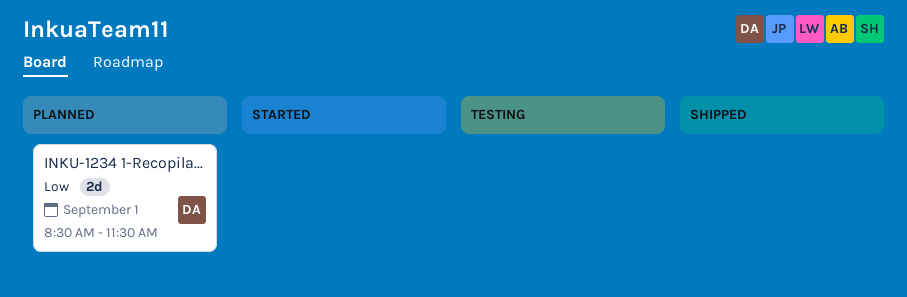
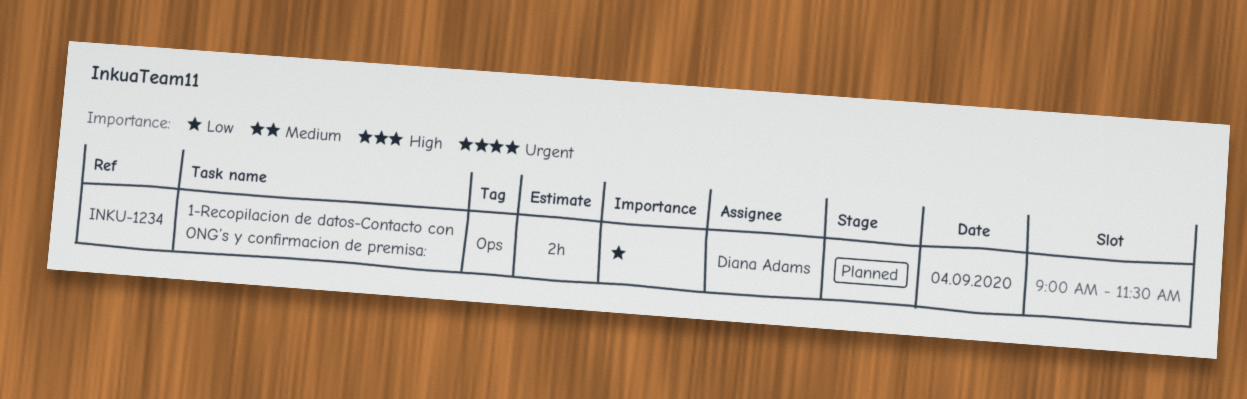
INKU-1234, estimate: 2d -> 2h
INKU-1234, day: Sep 1 -> Sep 4
INKU-1234, begins: 08:30 -> 09:00

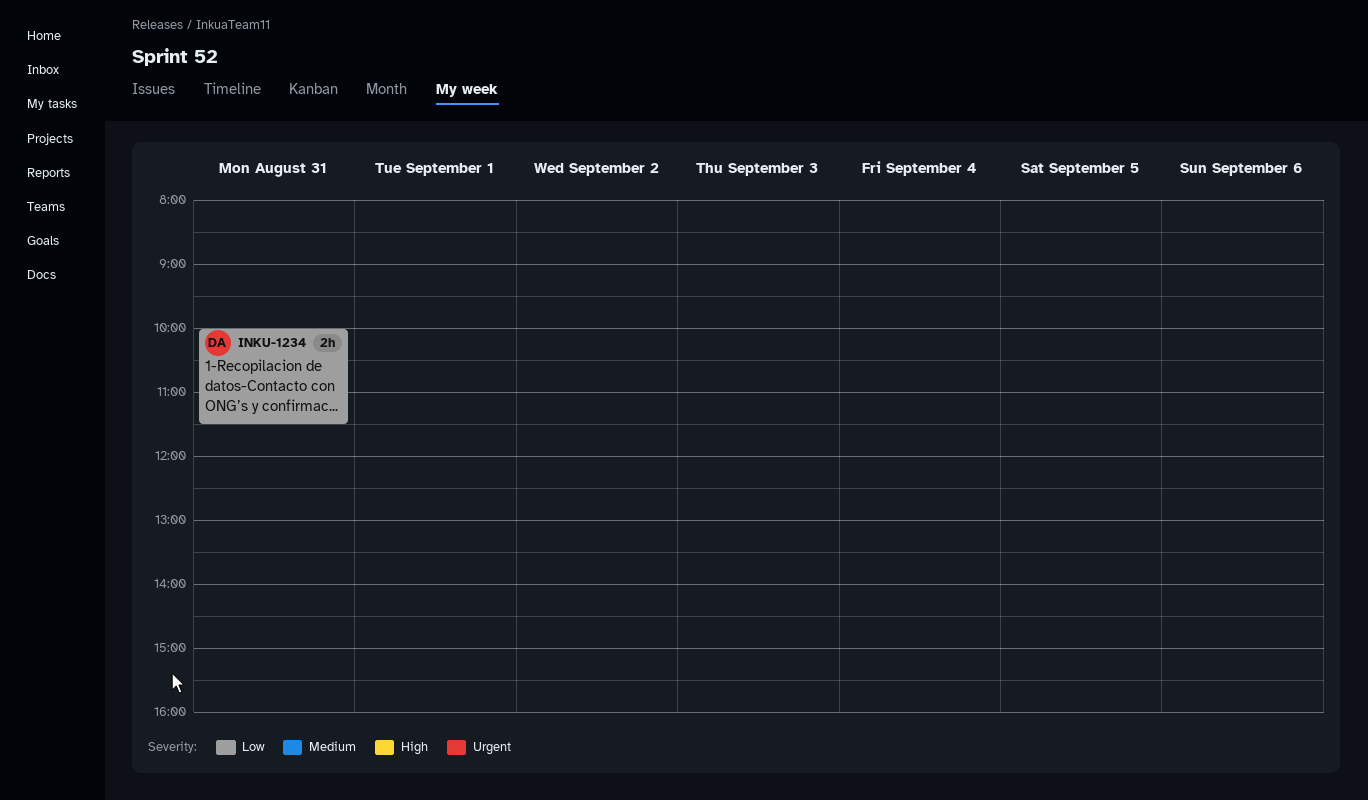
INKU-1234, day: Sep 4 -> Aug 31
INKU-1234, begins: 09:00 -> 10:00

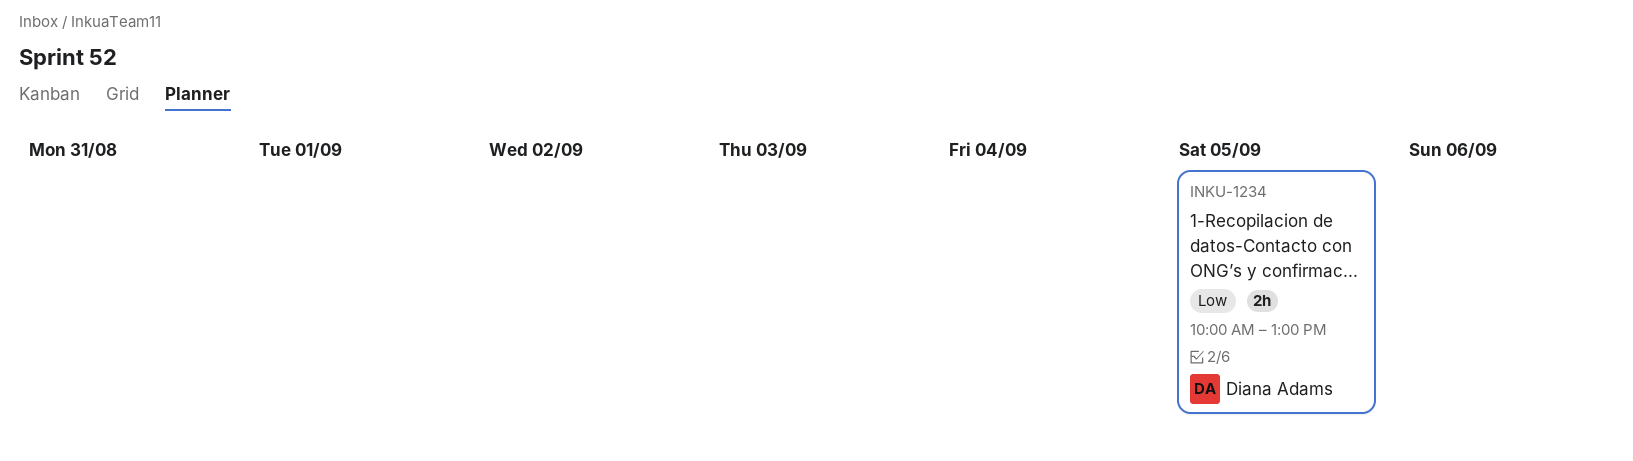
INKU-1234, day: Aug 31 -> Sep 5
INKU-1234, ends: 11:30 -> 13:00

